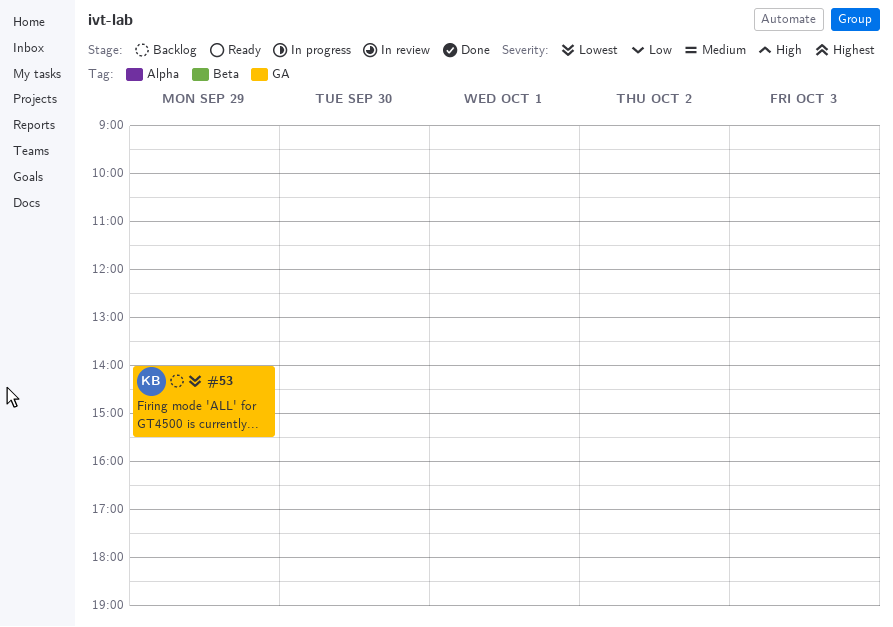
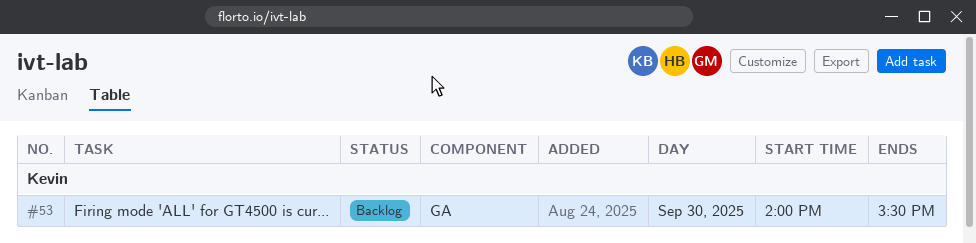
#53, day: Sep 29 -> Sep 30

